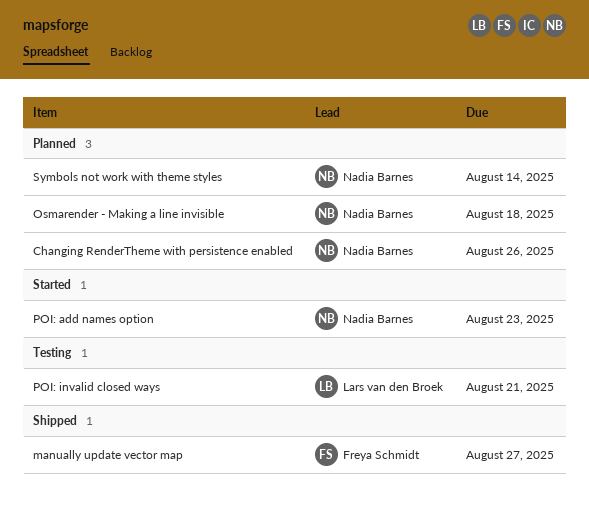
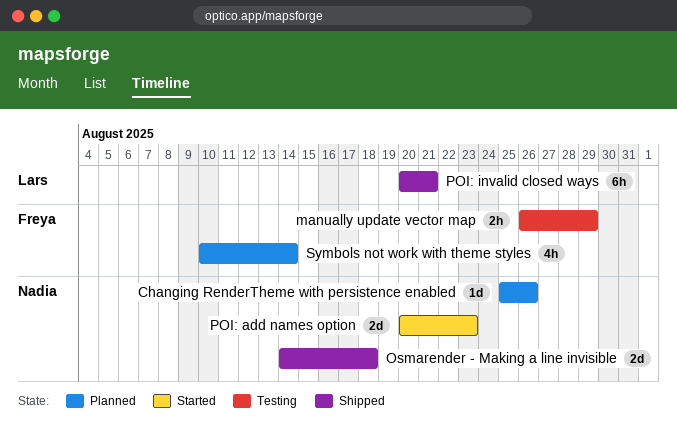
manually update vector map, status: Shipped -> Testing
manually update vector map, due: Aug 27 -> Aug 29
Osmarender - Making a line invisible, status: Planned -> Shipped
POI: invalid closed ways, status: Testing -> Shipped
Symbols not work with theme styles, owner: Nadia Barnes -> Freya Schmidt

